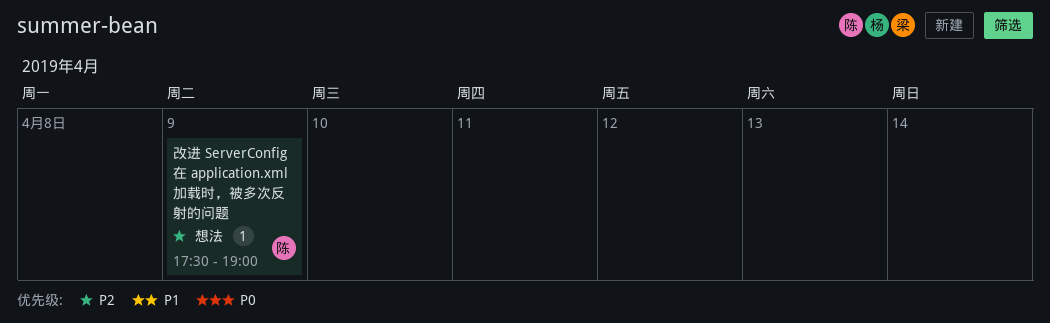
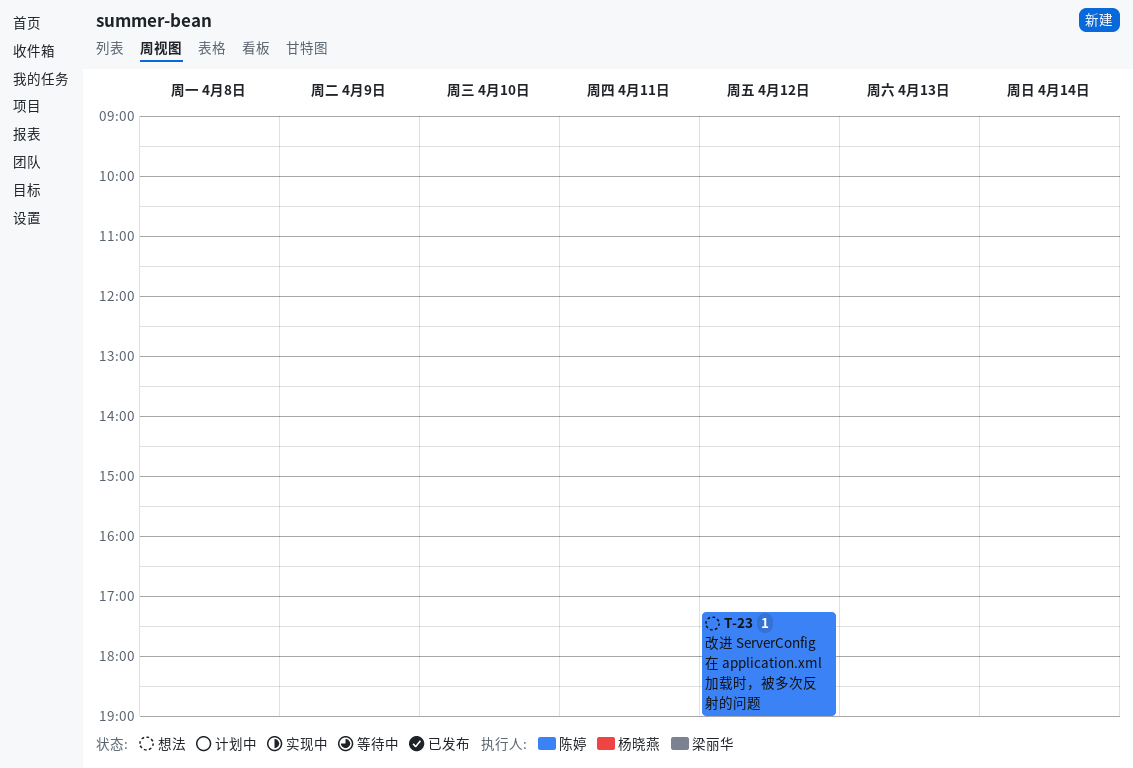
改进 ServerConfig 在 application.xml 加载时，被多次反射的问题, day: Apr 9 -> Apr 12
改进 ServerConfig 在 application.xml 加载时，被多次反射的问题, begins: 17:30 -> 17:15

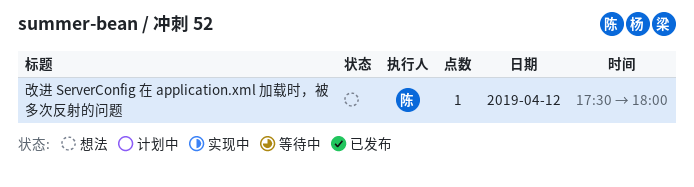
改进 ServerConfig 在 application.xml 加载时，被多次反射的问题, begins: 17:15 -> 17:30
改进 ServerConfig 在 application.xml 加载时，被多次反射的问题, ends: 19:00 -> 18:00

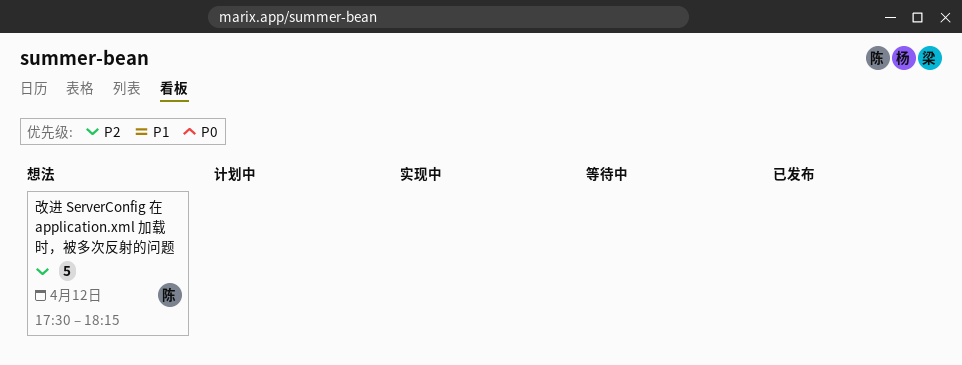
改进 ServerConfig 在 application.xml 加载时，被多次反射的问题, estimate: 1 -> 5
改进 ServerConfig 在 application.xml 加载时，被多次反射的问题, ends: 18:00 -> 18:15

